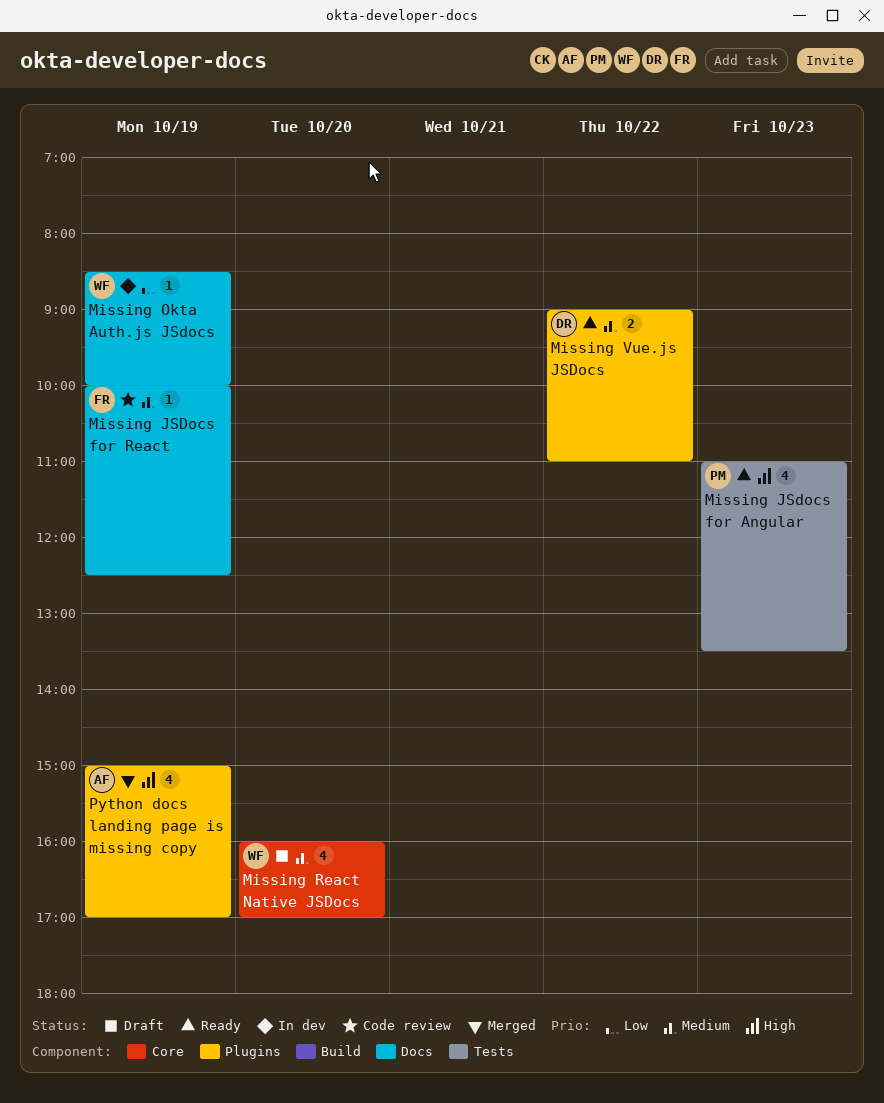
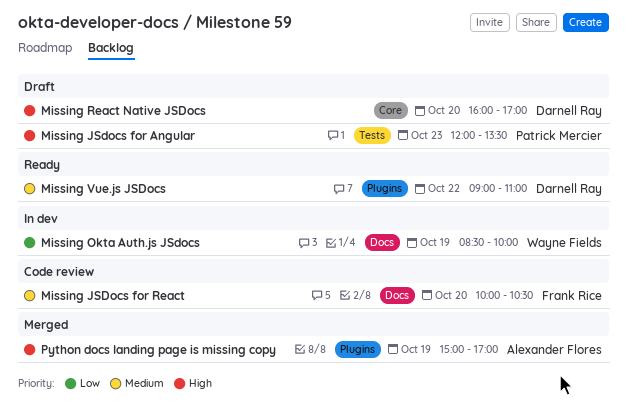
Missing JSdocs for Angular, status: Ready -> Draft
Missing JSdocs for Angular, begins: 11:00 -> 12:00
Missing JSDocs for React, day: Oct 19 -> Oct 20
Missing JSDocs for React, ends: 12:30 -> 10:30
Missing React Native JSDocs, owner: Wayne Fields -> Darnell Ray
Missing React Native JSDocs, priority: Medium -> High

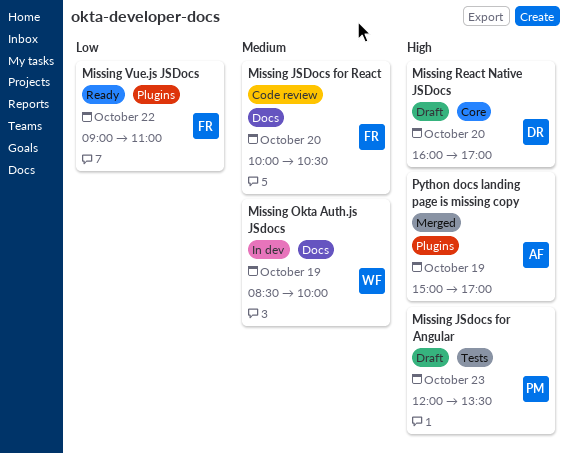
Missing Okta Auth.js JSdocs, priority: Low -> Medium
Missing Vue.js JSDocs, owner: Darnell Ray -> Frank Rice
Missing Vue.js JSDocs, priority: Medium -> Low

